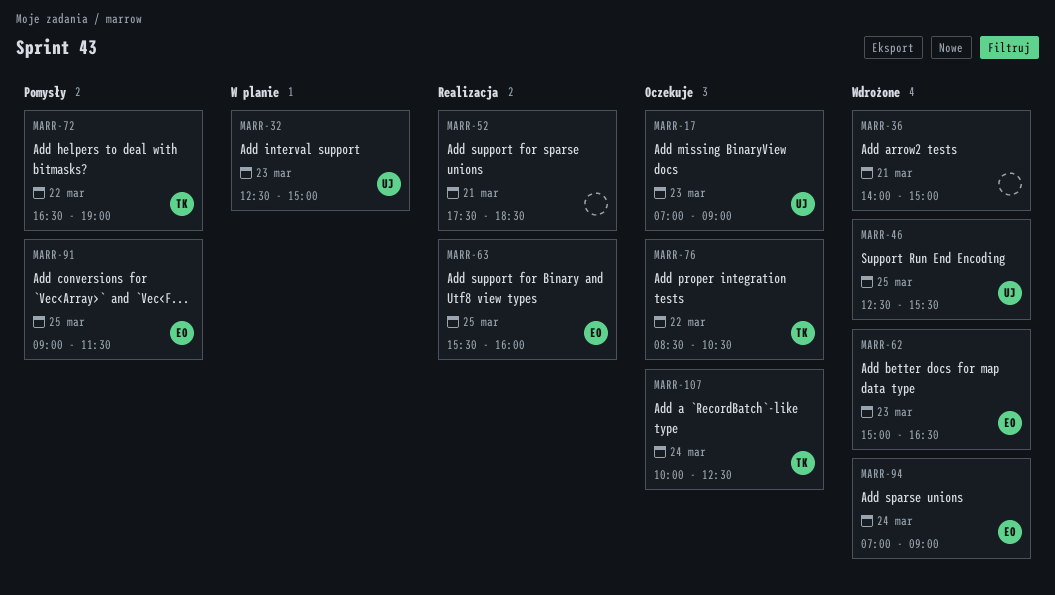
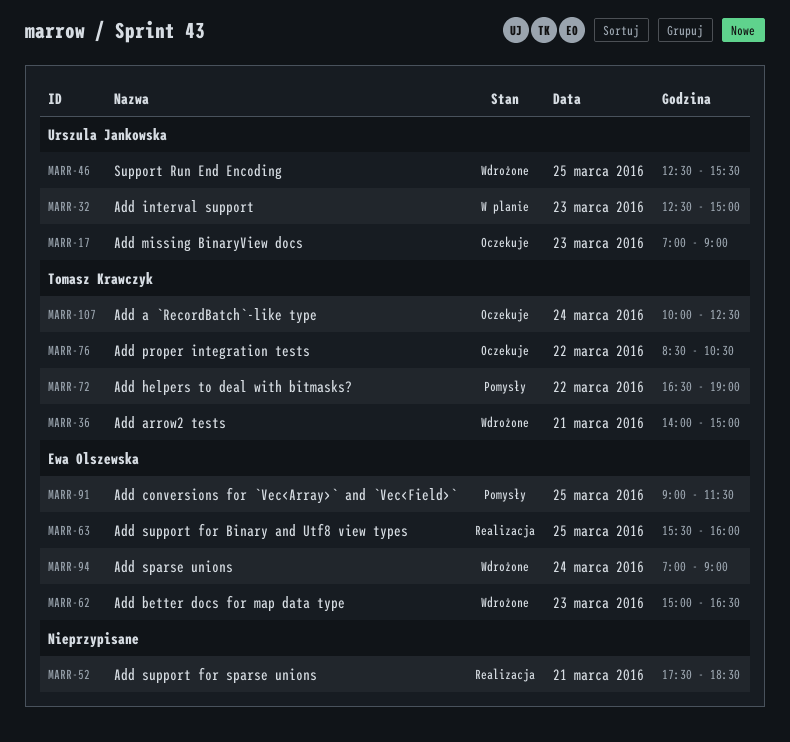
MARR-36, owner: none -> Tomasz Krawczyk

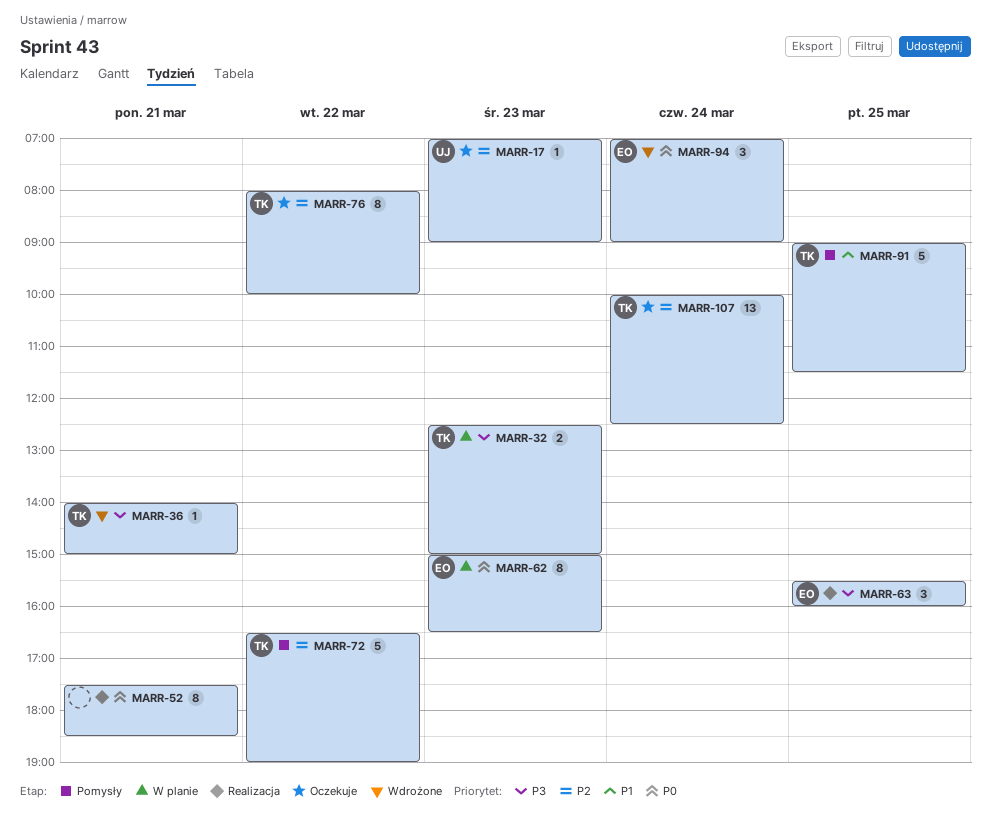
MARR-32, owner: Urszula Jankowska -> Tomasz Krawczyk
MARR-46: present -> none
MARR-62, status: Wdrożone -> W planie
MARR-76, begins: 08:30 -> 08:00
MARR-76, ends: 10:30 -> 10:00
MARR-91, owner: Ewa Olszewska -> Tomasz Krawczyk

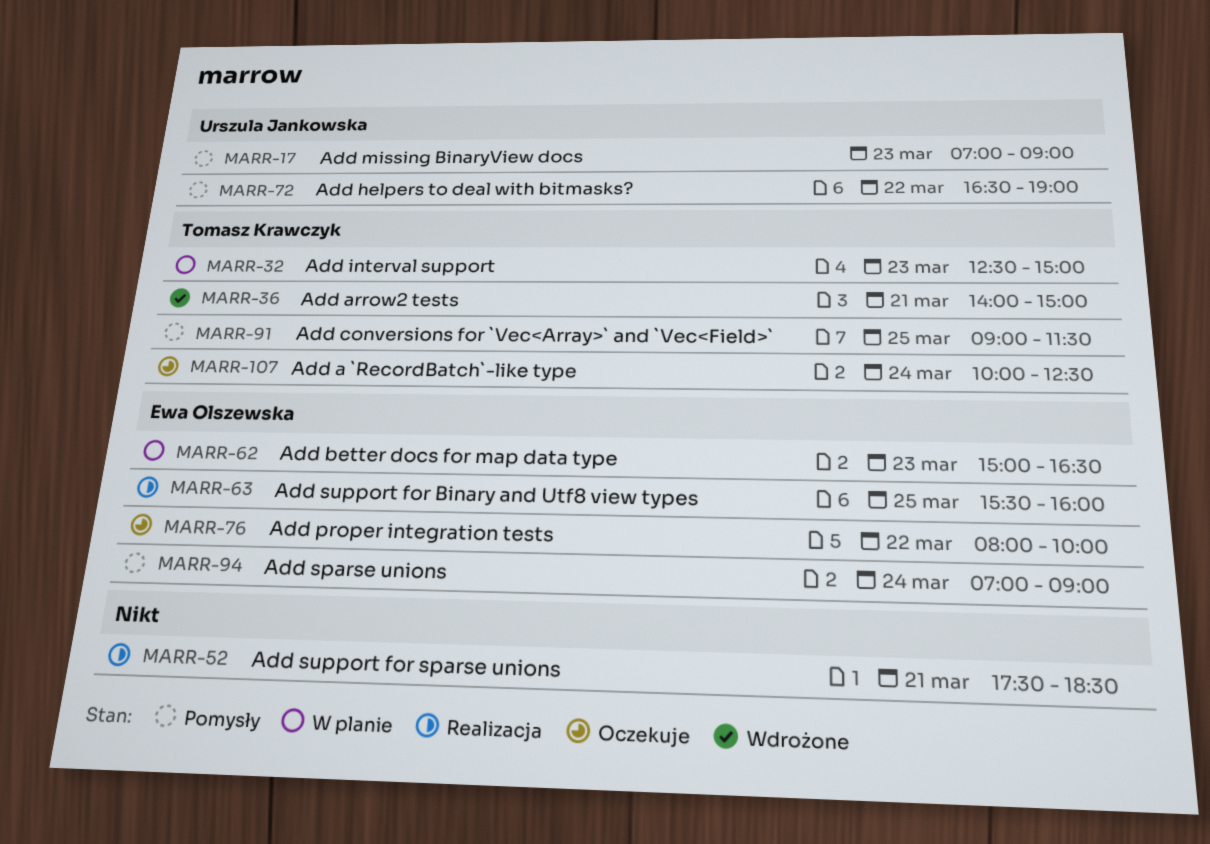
MARR-17, status: Oczekuje -> Pomysły
MARR-72, owner: Tomasz Krawczyk -> Urszula Jankowska
MARR-76, owner: Tomasz Krawczyk -> Ewa Olszewska
MARR-94, status: Wdrożone -> Pomysły

